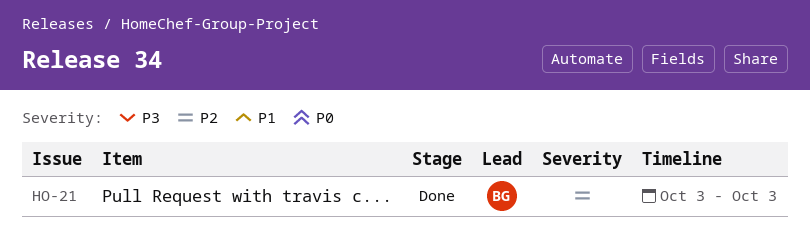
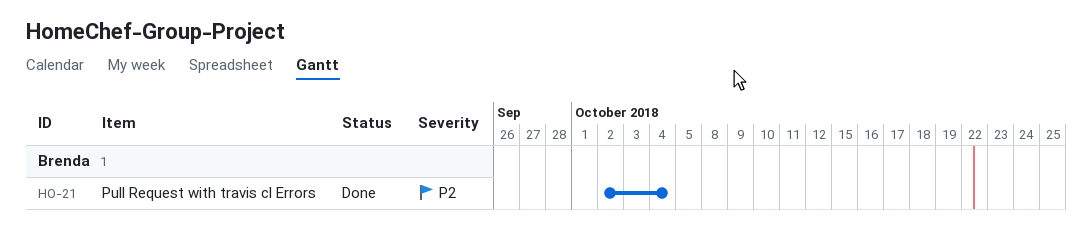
HO-21, start: Oct 3 -> Oct 2
HO-21, due: Oct 3 -> Oct 4

